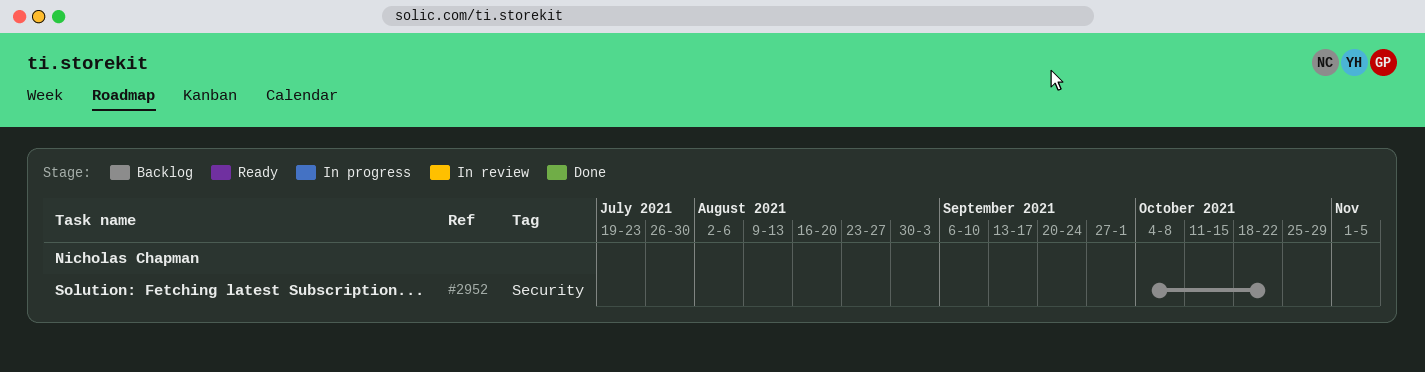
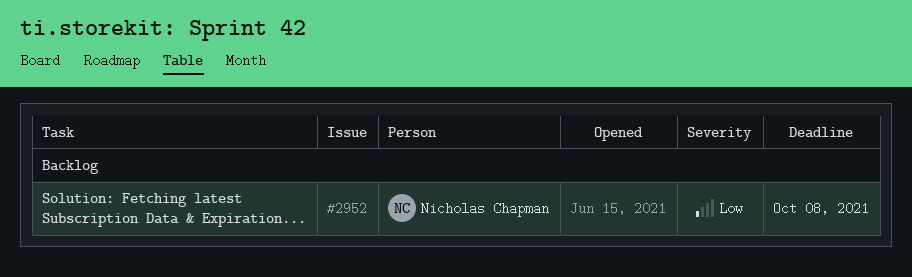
#2952, due: Oct 22 -> Oct 8

